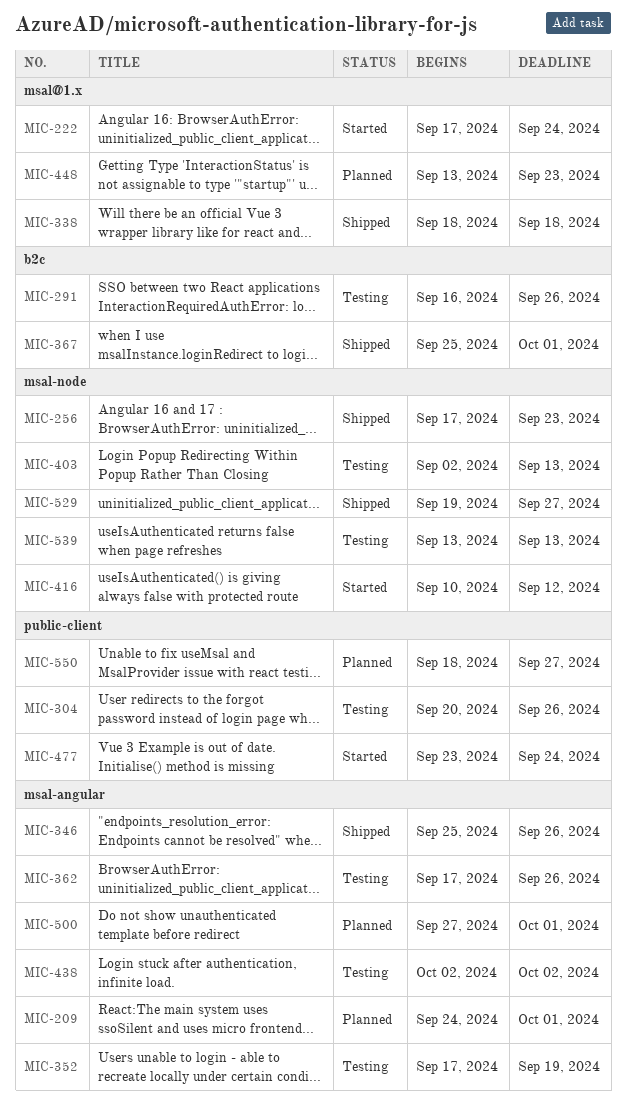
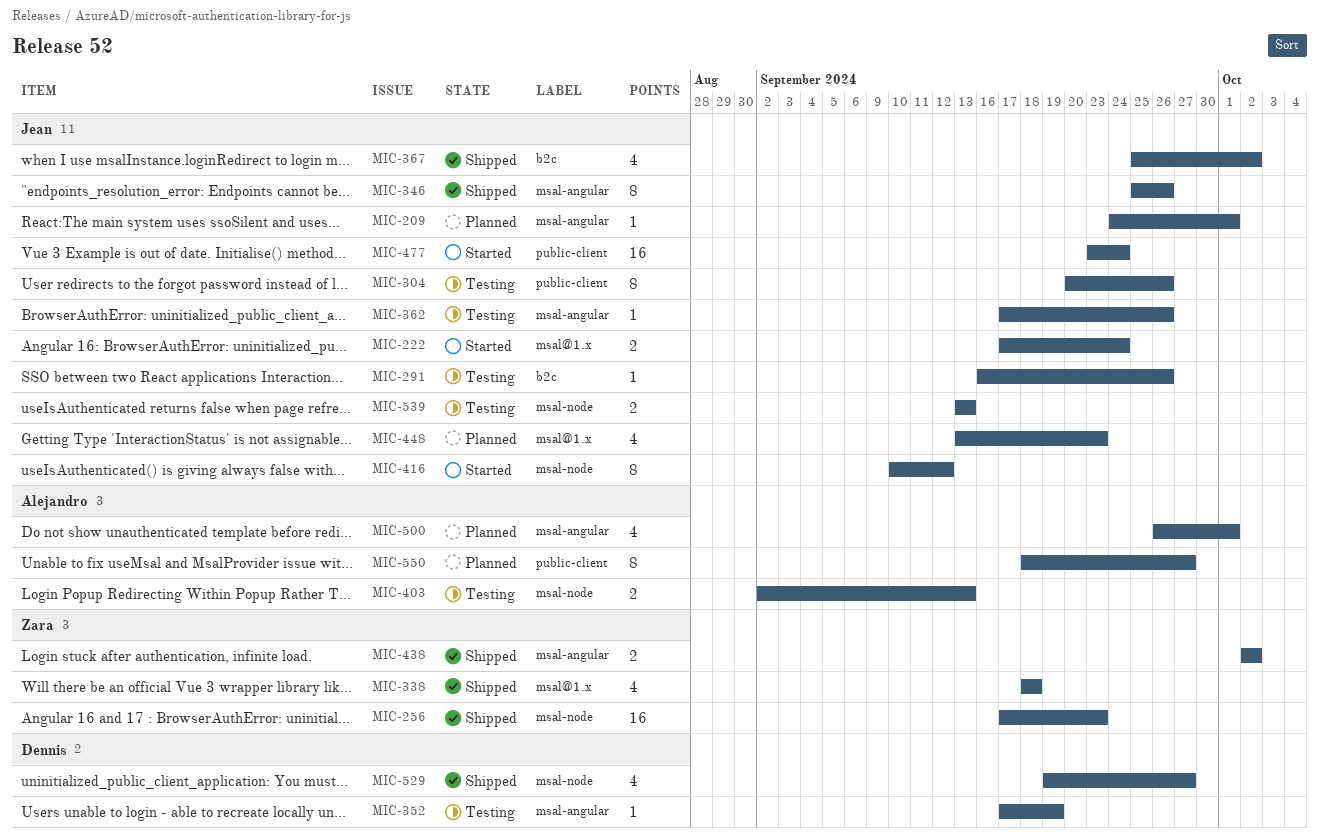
MIC-367, due: Oct 1 -> Oct 2
MIC-438, status: Testing -> Shipped
MIC-500, start: Sep 27 -> Sep 26

